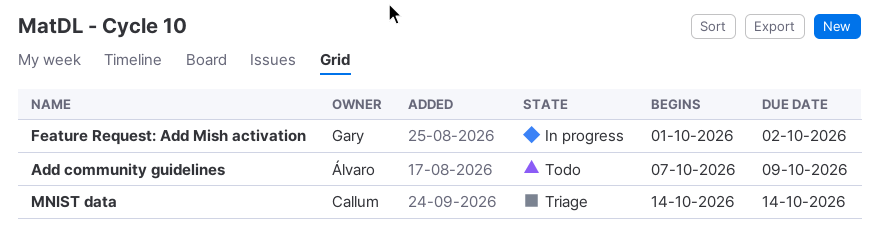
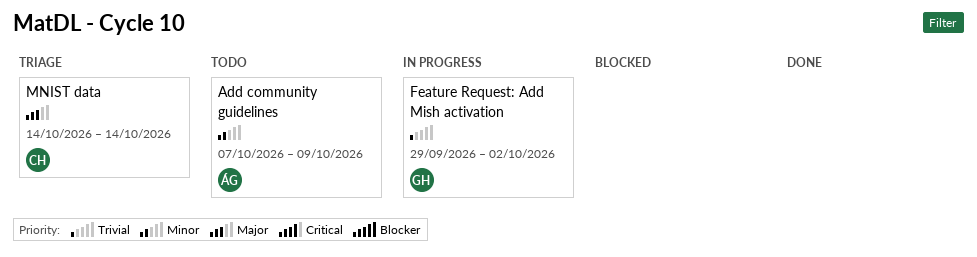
Feature Request: Add Mish activation, start: Oct 1 -> Sep 29

